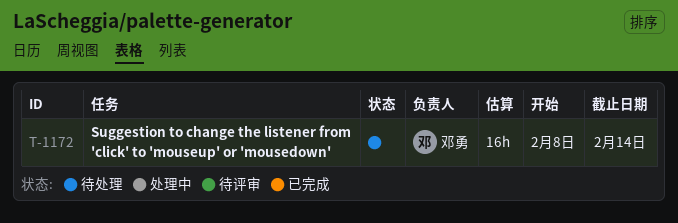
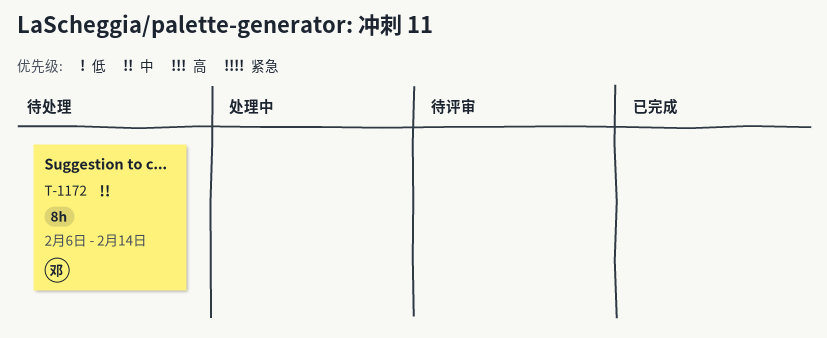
T-1172, estimate: 16h -> 8h
T-1172, start: Feb 8 -> Feb 6

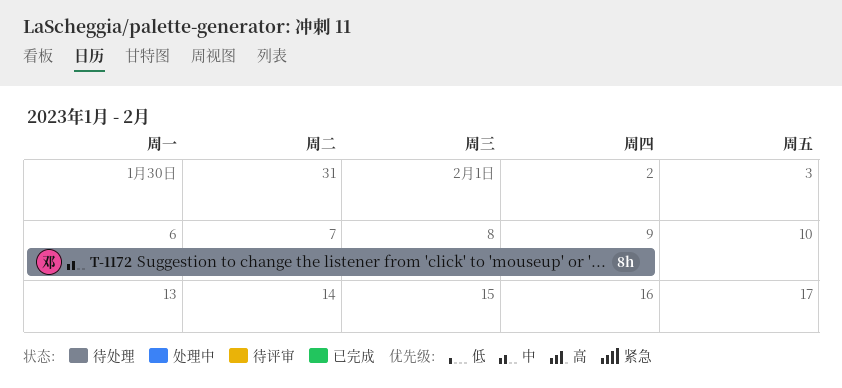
T-1172, due: Feb 14 -> Feb 9

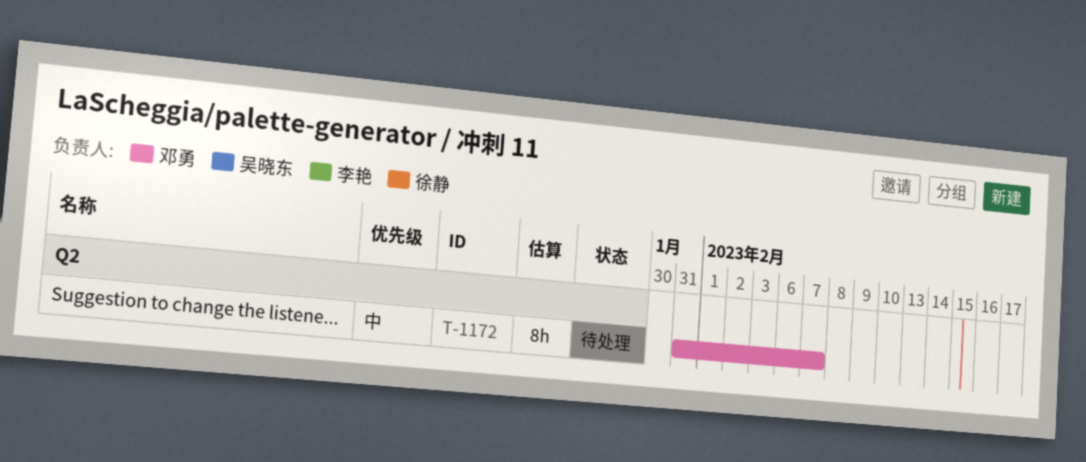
T-1172, start: Feb 6 -> Jan 31
T-1172, due: Feb 9 -> Feb 7

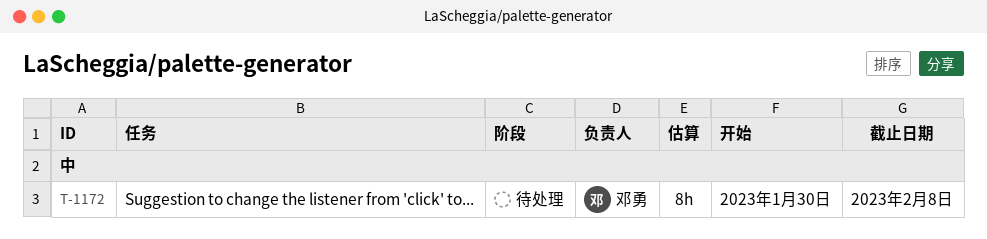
T-1172, start: Jan 31 -> Jan 30
T-1172, due: Feb 7 -> Feb 8

